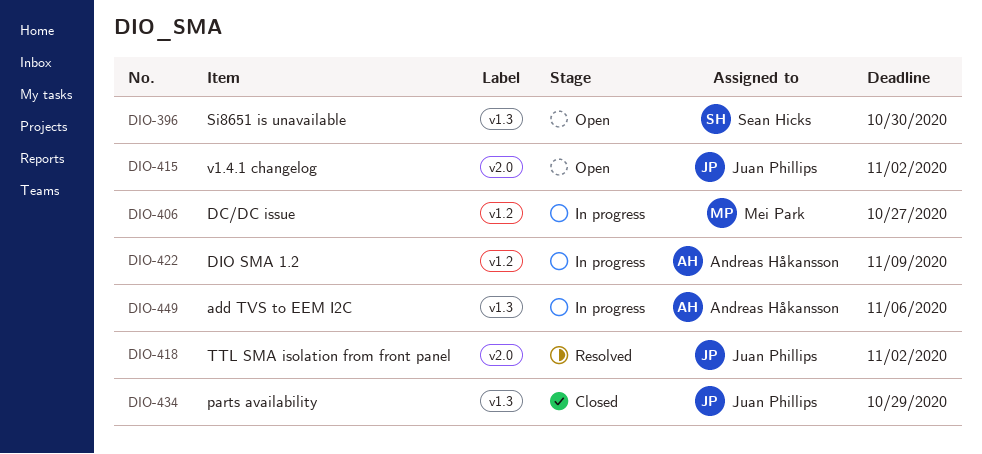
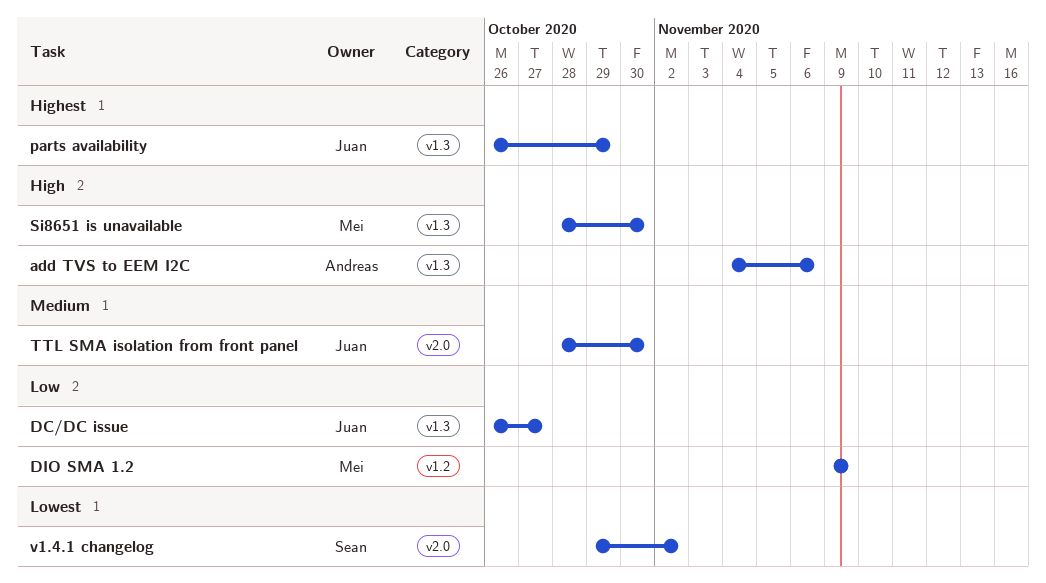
DC/DC issue, owner: Mei Park -> Juan Phillips
DC/DC issue, label: v1.2 -> v1.3
DIO SMA 1.2, owner: Andreas Håkansson -> Mei Park
Si8651 is unavailable, owner: Sean Hicks -> Mei Park
TTL SMA isolation from front panel, due: Nov 2 -> Oct 30
v1.4.1 changelog, owner: Juan Phillips -> Sean Hicks

